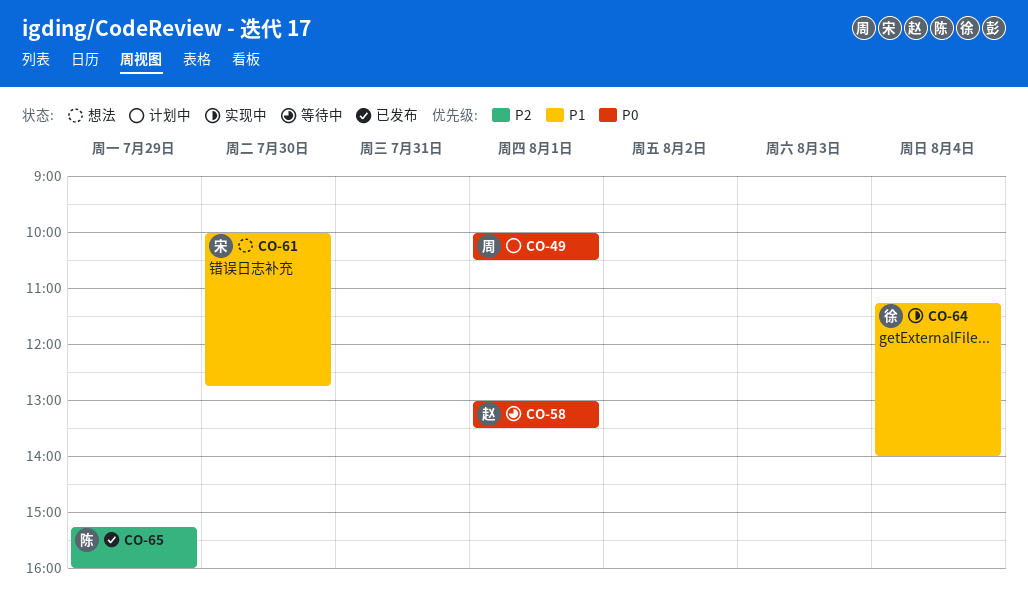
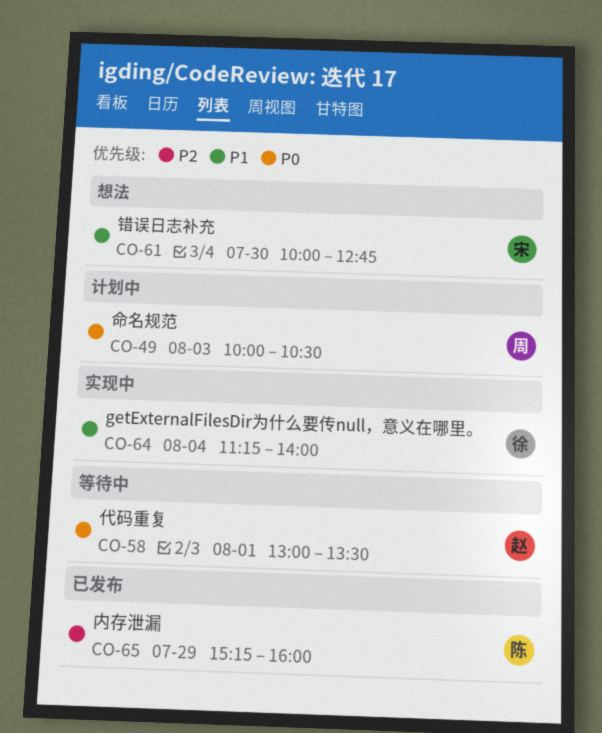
CO-49, day: Aug 1 -> Aug 3

